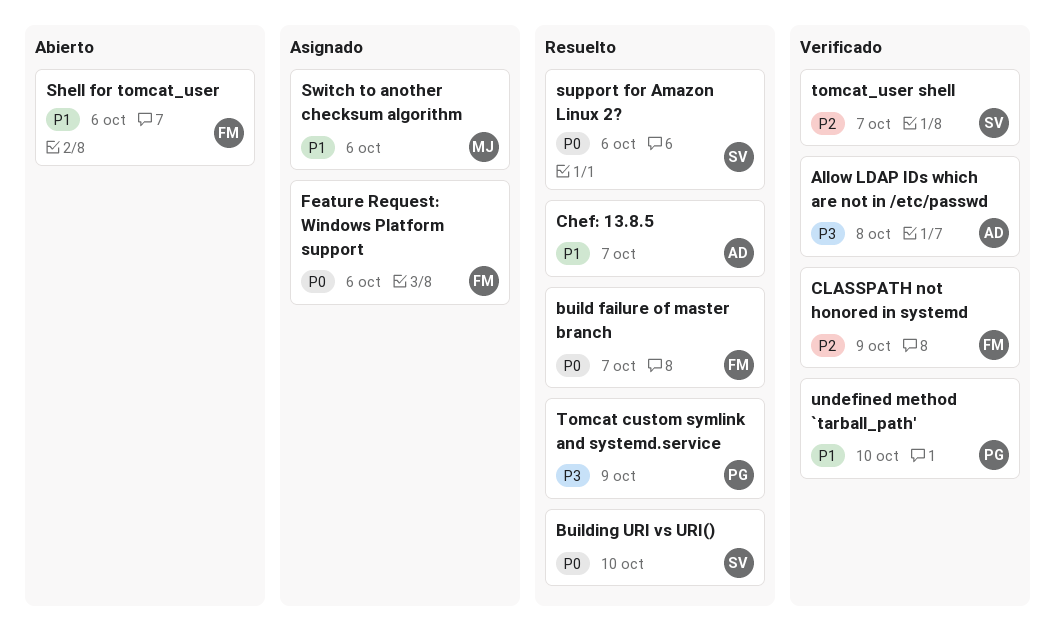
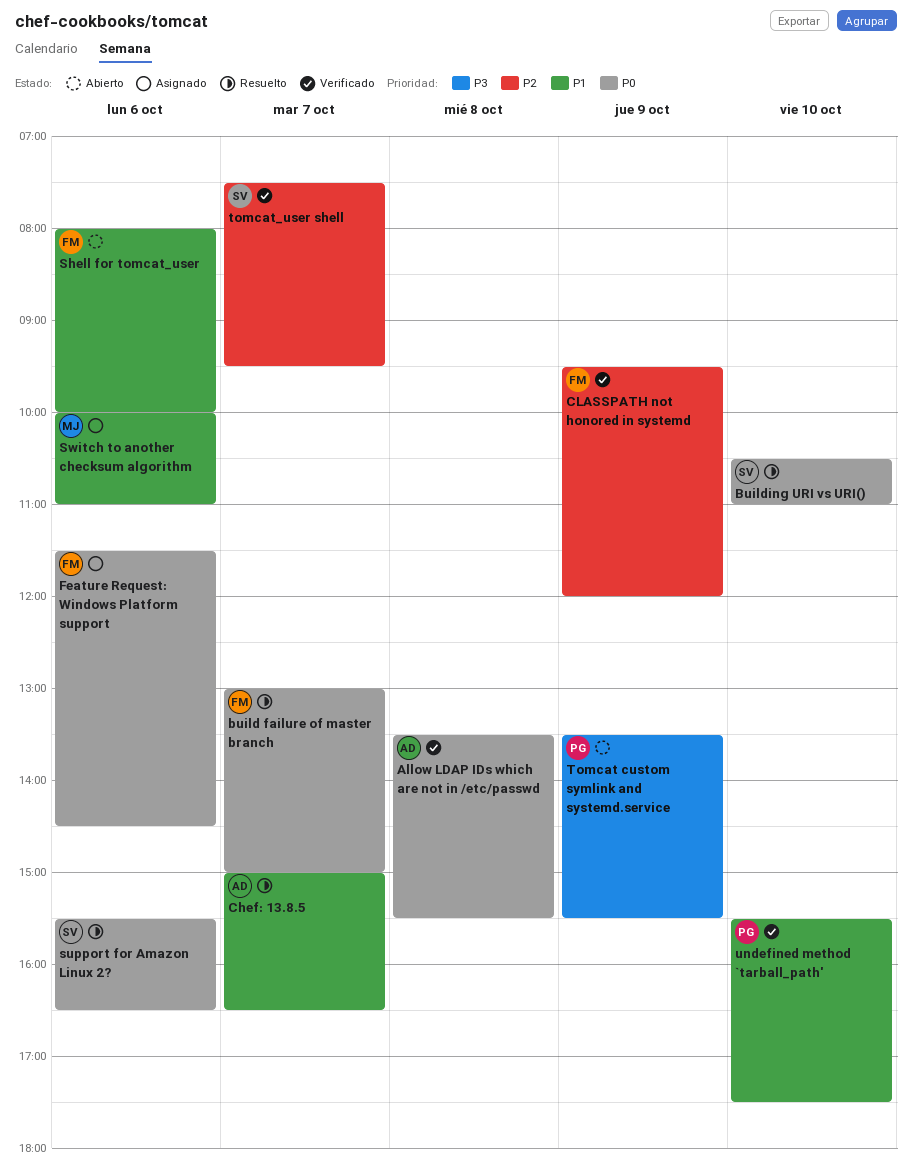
Allow LDAP IDs which are not in /etc/passwd, priority: P3 -> P0
Tomcat custom symlink and systemd.service, status: Resuelto -> Abierto

